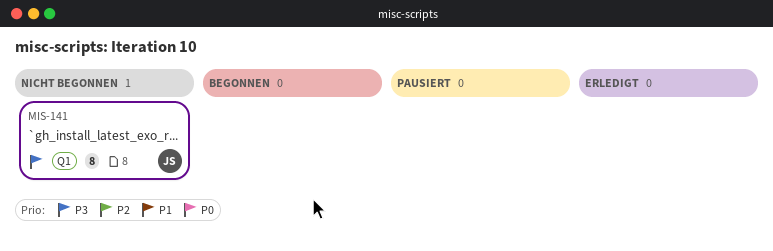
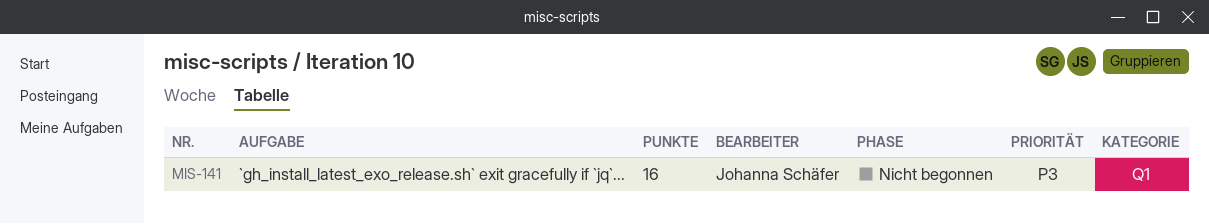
MIS-141, estimate: 8 -> 16

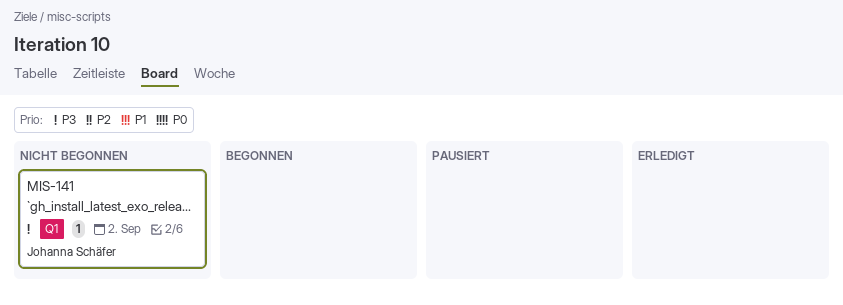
MIS-141, estimate: 16 -> 1

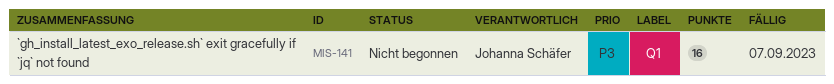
MIS-141, estimate: 1 -> 16
MIS-141, due: Sep 2 -> Sep 7

